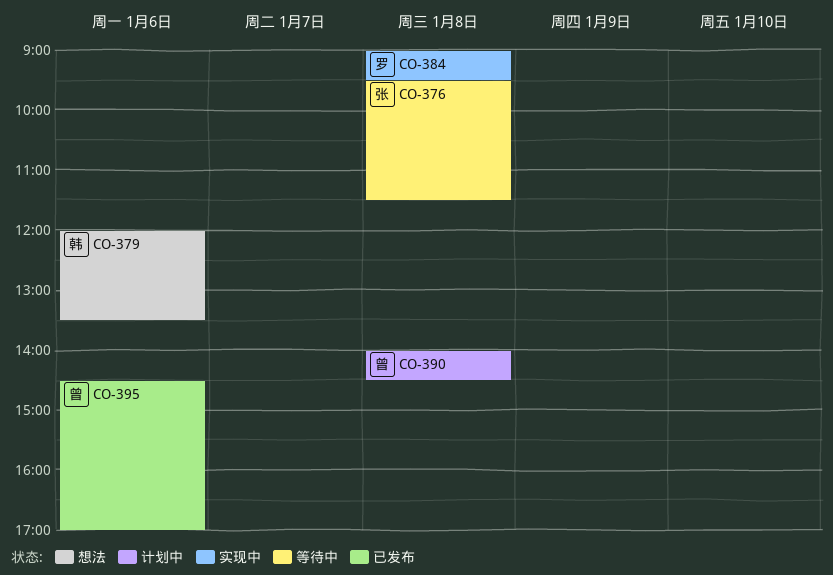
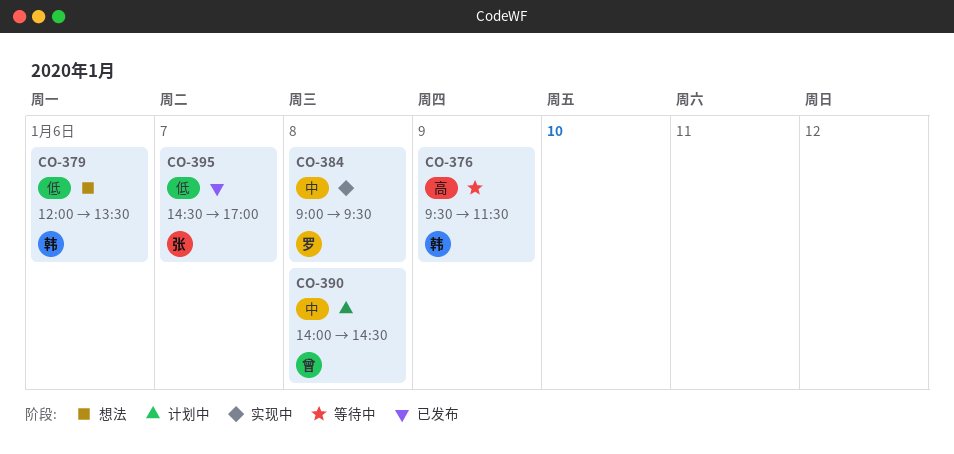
CO-376, owner: 张 -> 韩
CO-376, day: Jan 8 -> Jan 9
CO-395, owner: 曾 -> 张
CO-395, day: Jan 6 -> Jan 7

